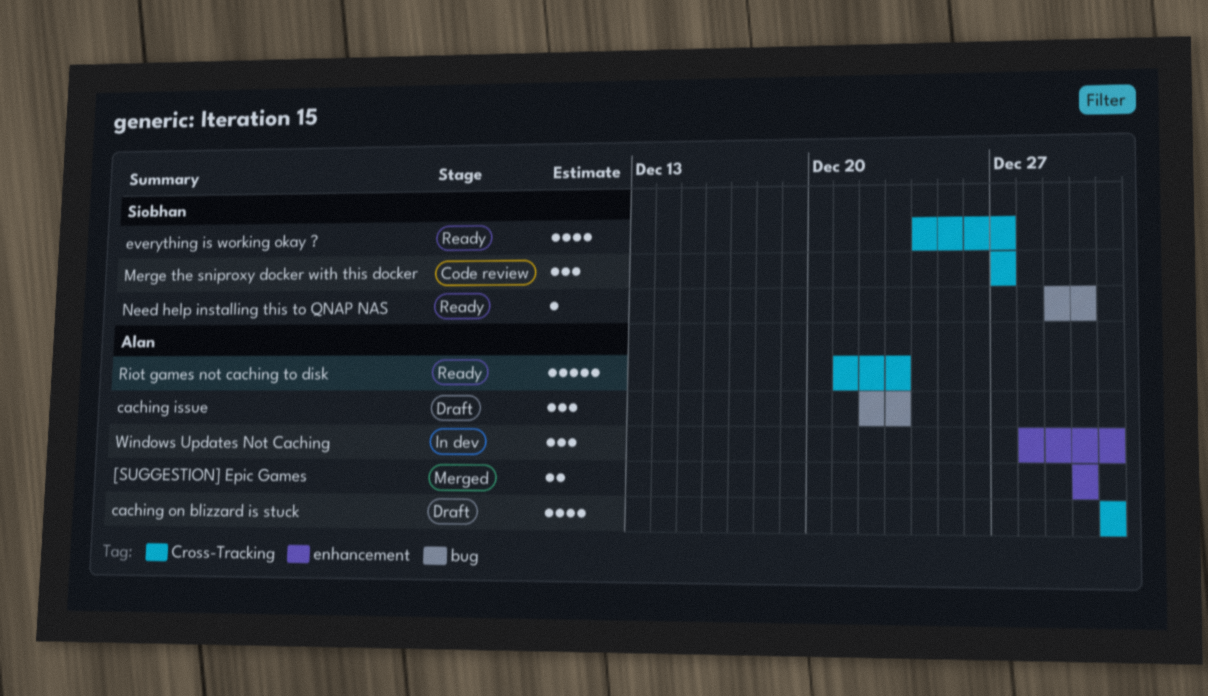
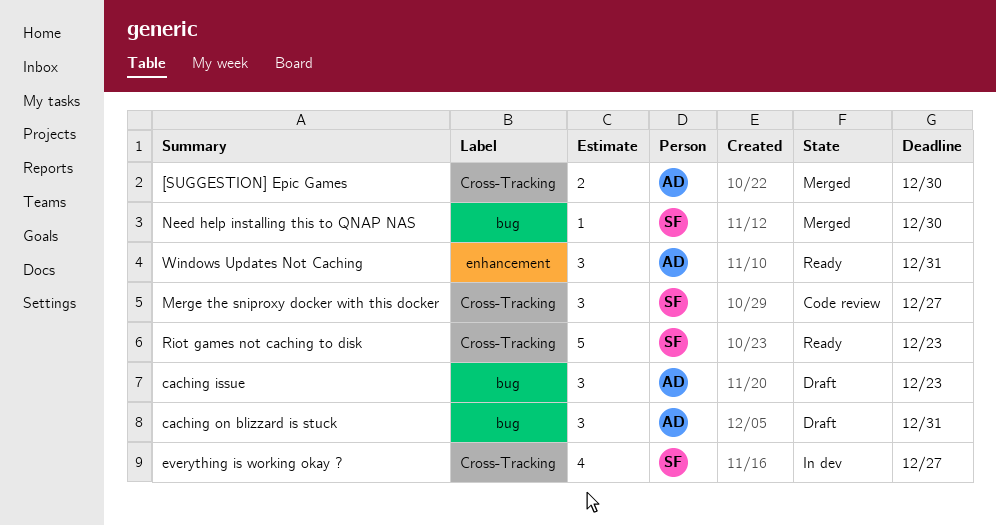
[SUGGESTION] Epic Games, label: enhancement -> Cross-Tracking
caching on blizzard is stuck, label: Cross-Tracking -> bug
caching on blizzard is stuck, estimate: 4 -> 3
everything is working okay ?, status: Ready -> In dev
Need help installing this to QNAP NAS, status: Ready -> Merged
Riot games not caching to disk, owner: Alan -> Siobhan
Windows Updates Not Caching, status: In dev -> Ready

